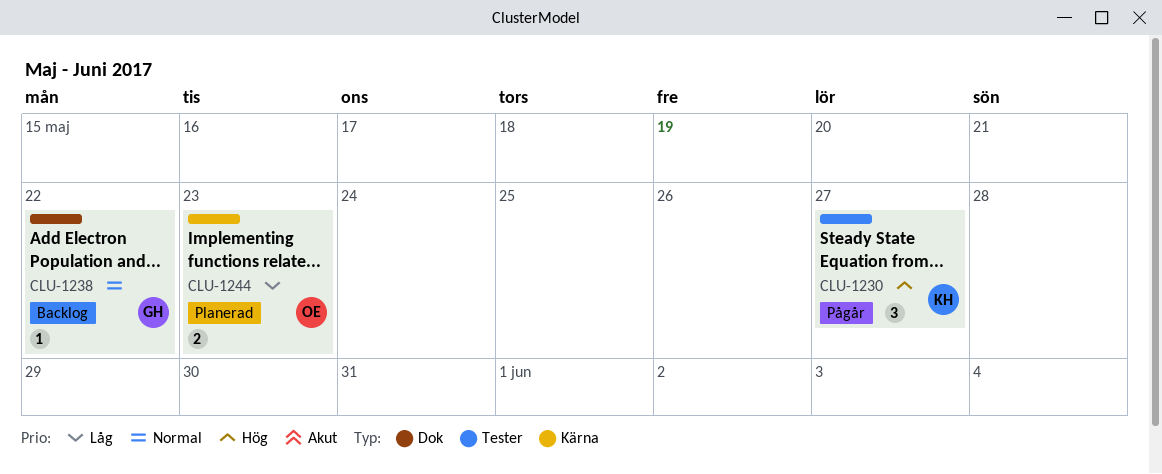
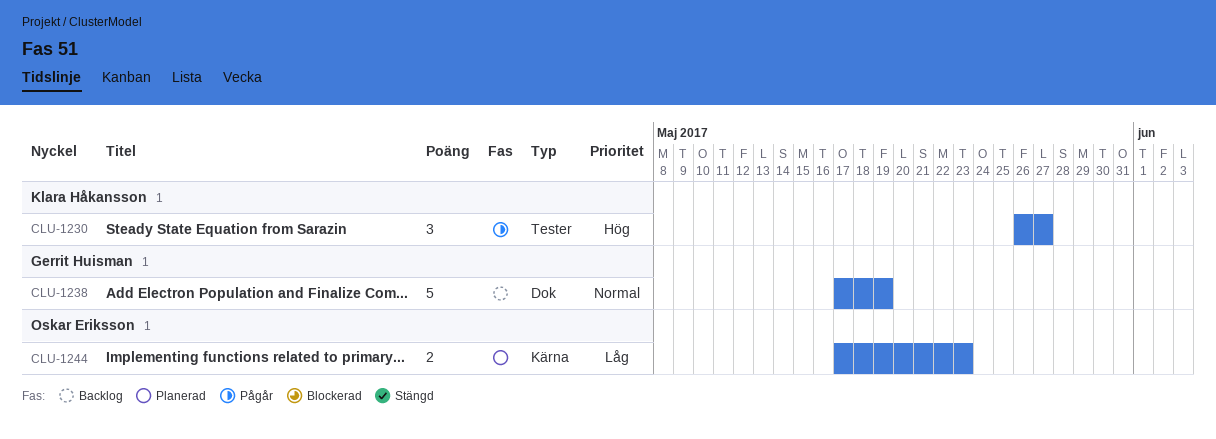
CLU-1238, estimate: 1 -> 5
CLU-1238, due: May 22 -> May 19

